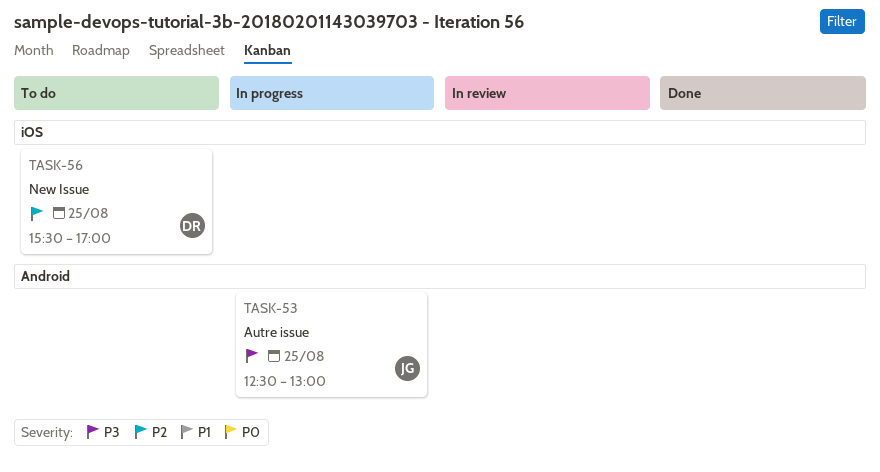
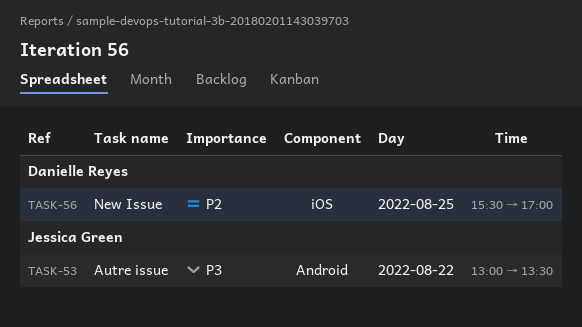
TASK-53, day: Aug 25 -> Aug 22
TASK-53, begins: 12:30 -> 13:00
TASK-53, ends: 13:00 -> 13:30

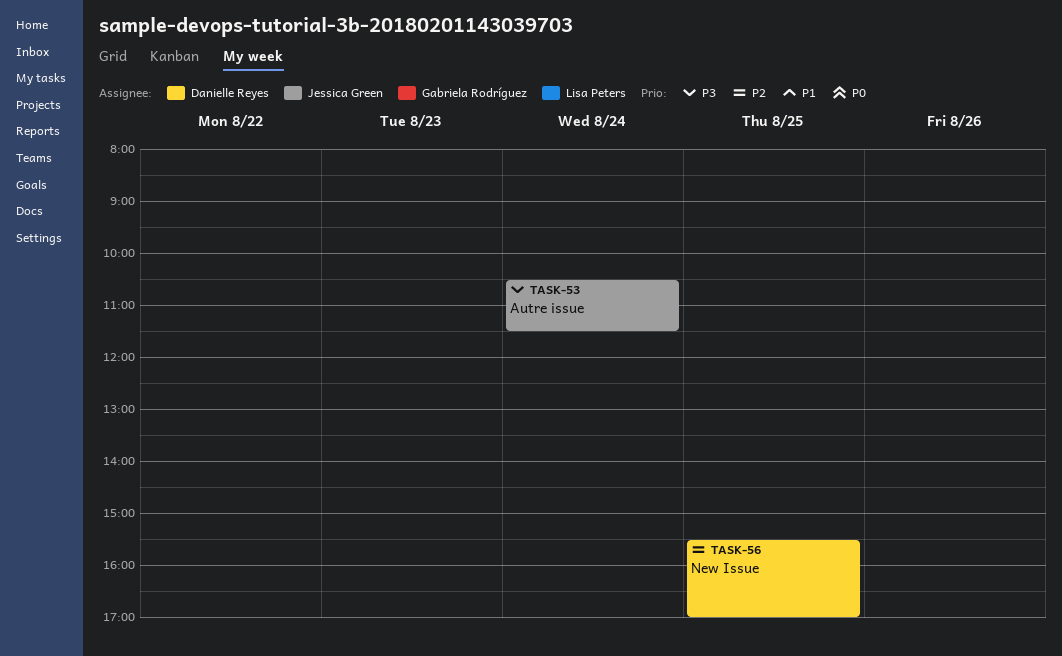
TASK-53, day: Aug 22 -> Aug 24
TASK-53, begins: 13:00 -> 10:30
TASK-53, ends: 13:30 -> 11:30

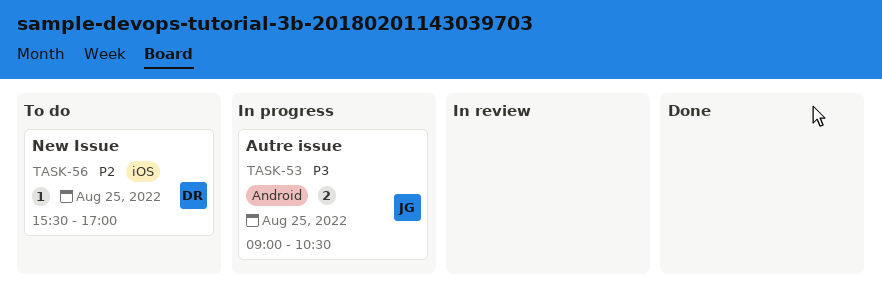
TASK-53, day: Aug 24 -> Aug 25
TASK-53, begins: 10:30 -> 09:00
TASK-53, ends: 11:30 -> 10:30

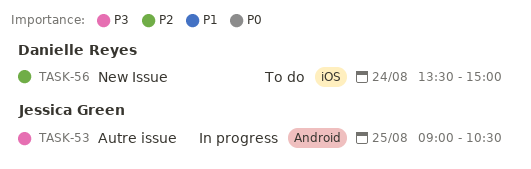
TASK-56, day: Aug 25 -> Aug 24
TASK-56, begins: 15:30 -> 13:30
TASK-56, ends: 17:00 -> 15:00

